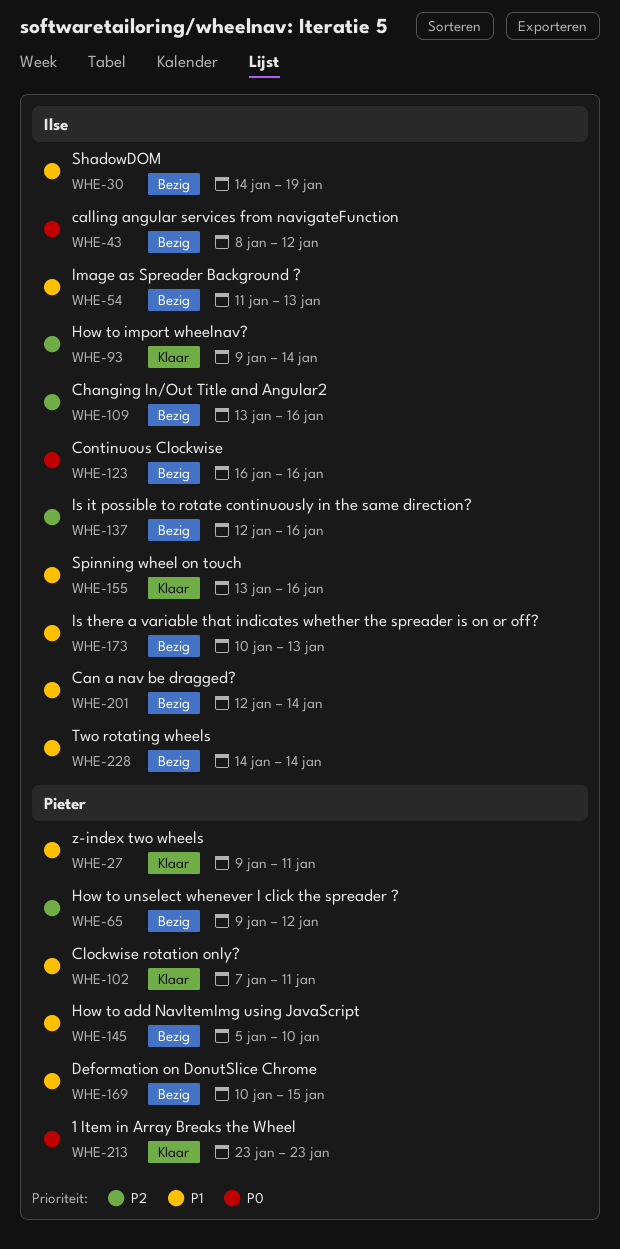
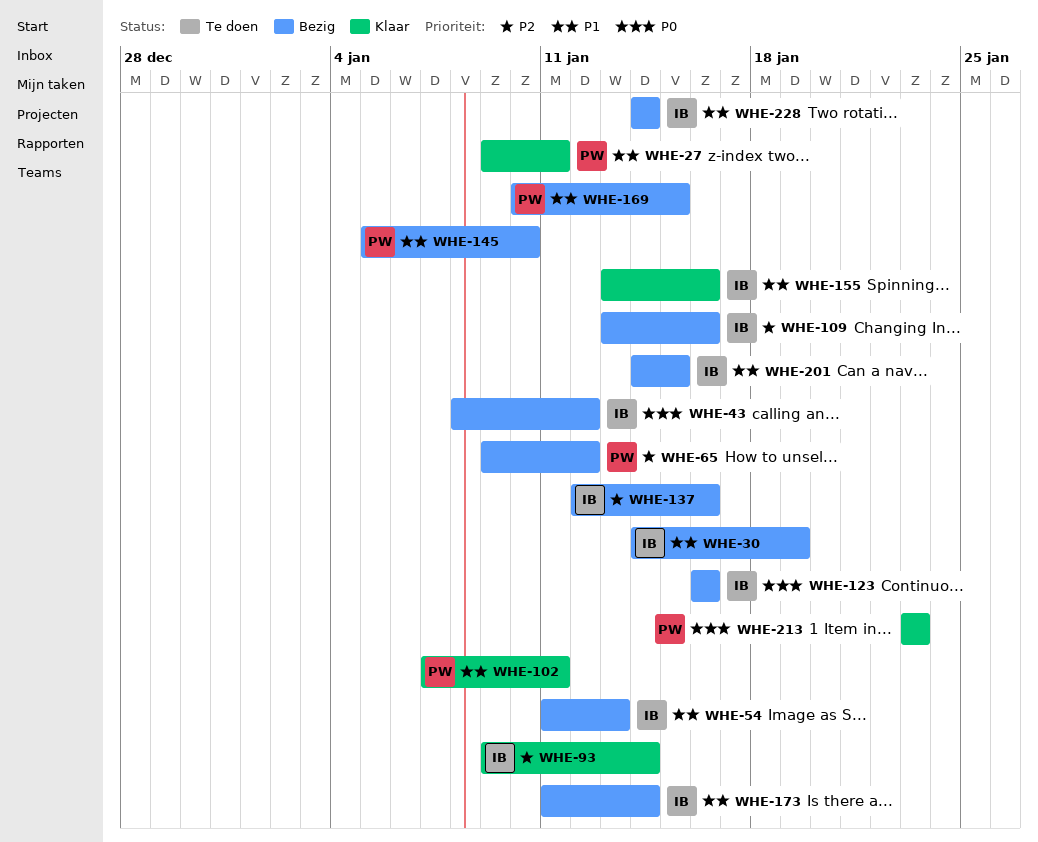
WHE-173, start: Jan 10 -> Jan 11
WHE-173, due: Jan 13 -> Jan 14
WHE-201, start: Jan 12 -> Jan 14
WHE-201, due: Jan 14 -> Jan 15

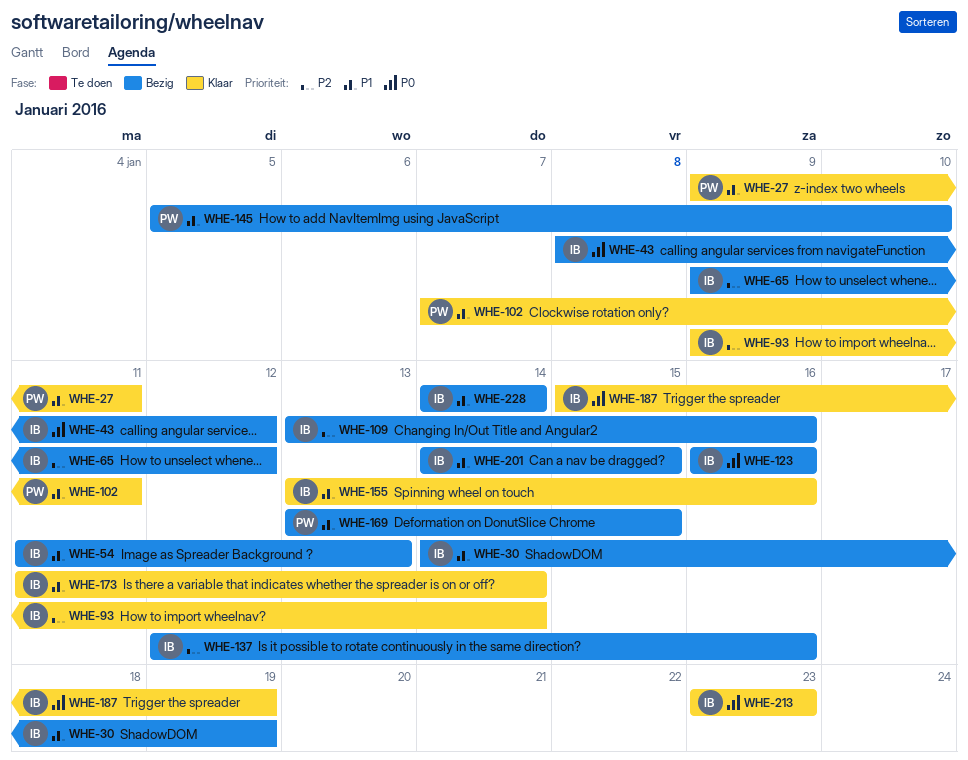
WHE-65, owner: PW -> IB
WHE-169, start: Jan 10 -> Jan 13
WHE-173, status: Bezig -> Klaar
WHE-187: none -> present
WHE-213, owner: PW -> IB

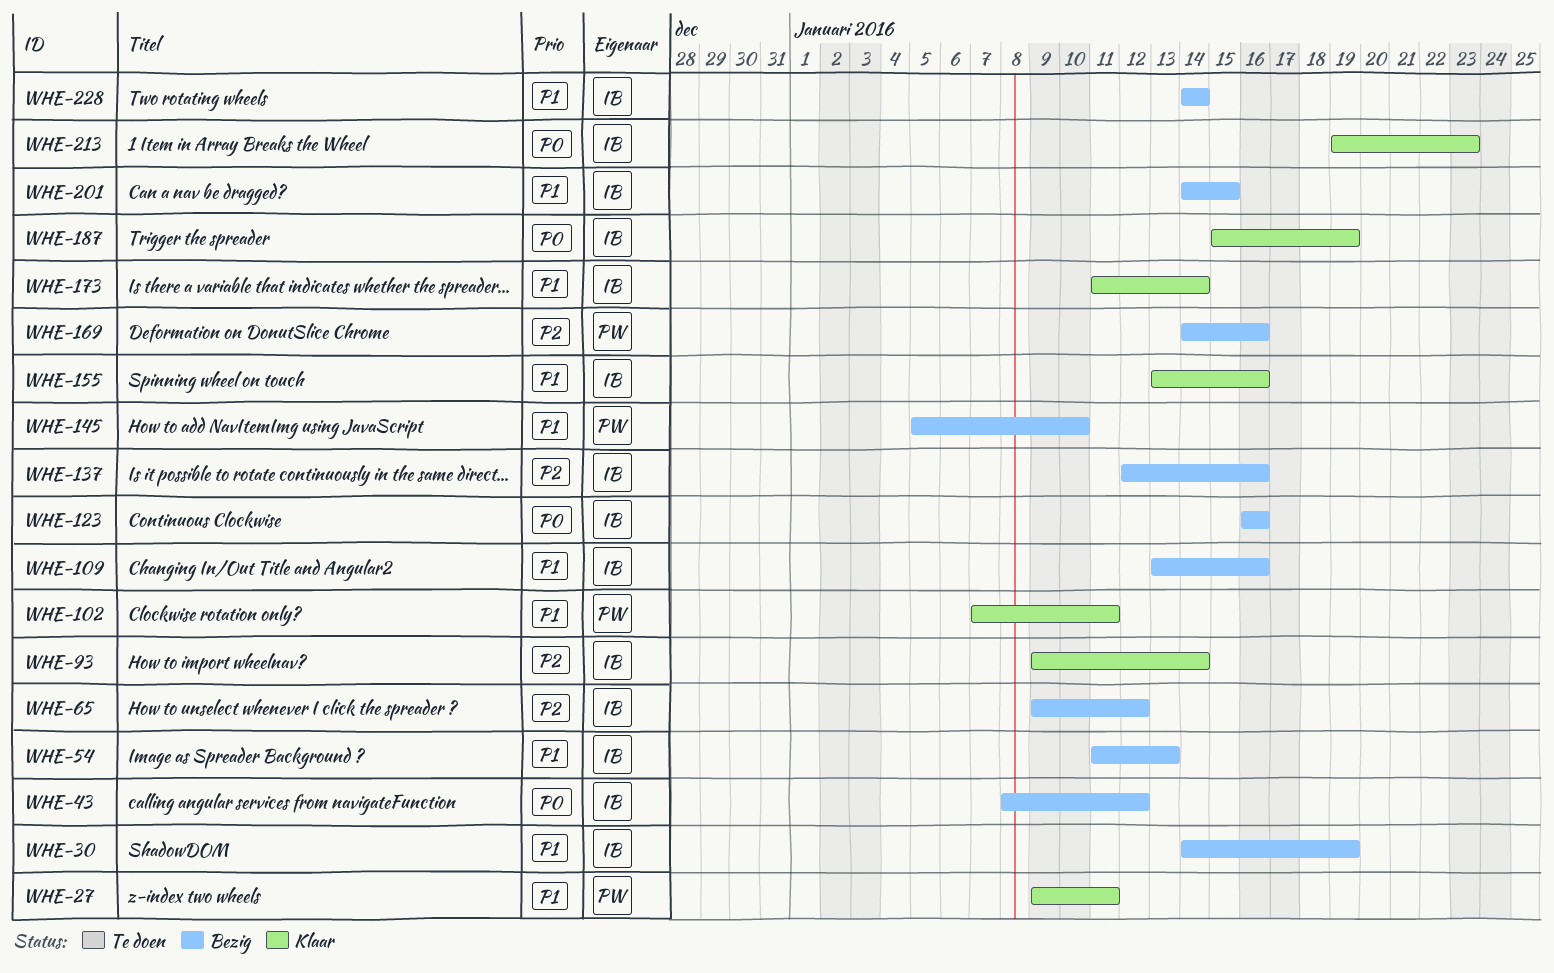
WHE-109, priority: P2 -> P1
WHE-169, priority: P1 -> P2
WHE-169, start: Jan 13 -> Jan 14
WHE-169, due: Jan 15 -> Jan 16
WHE-213, start: Jan 23 -> Jan 19

